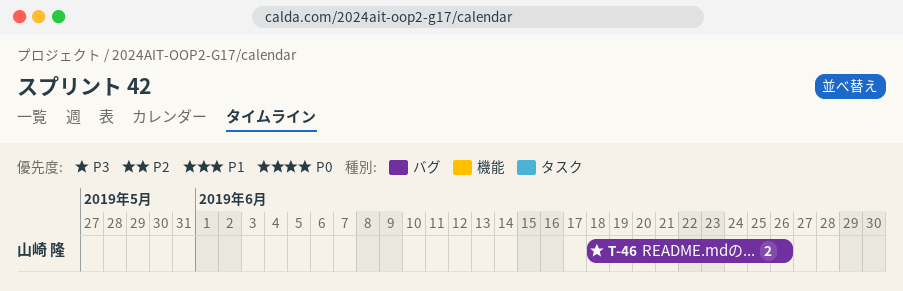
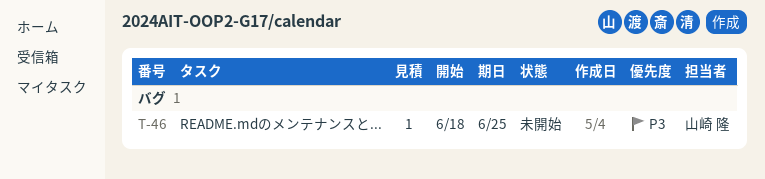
T-46, estimate: 2 -> 1
T-46, due: Jun 26 -> Jun 25

